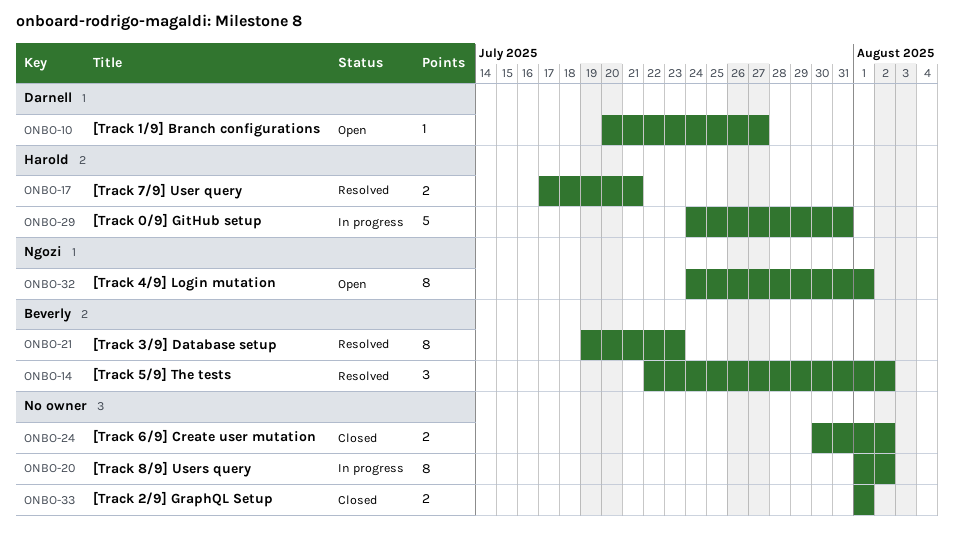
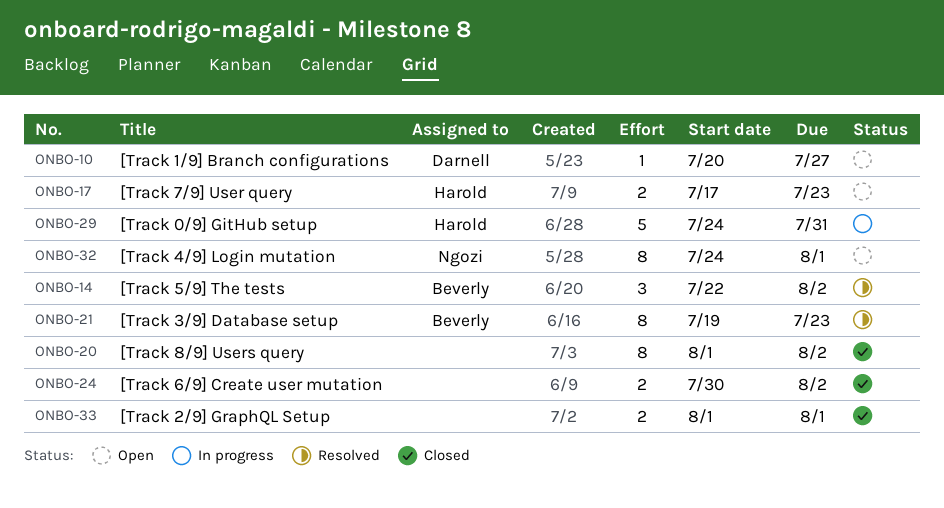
ONBO-17, status: Resolved -> Open
ONBO-17, due: Jul 21 -> Jul 23
ONBO-20, status: In progress -> Closed

